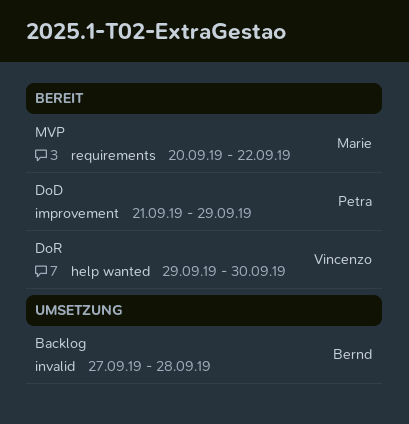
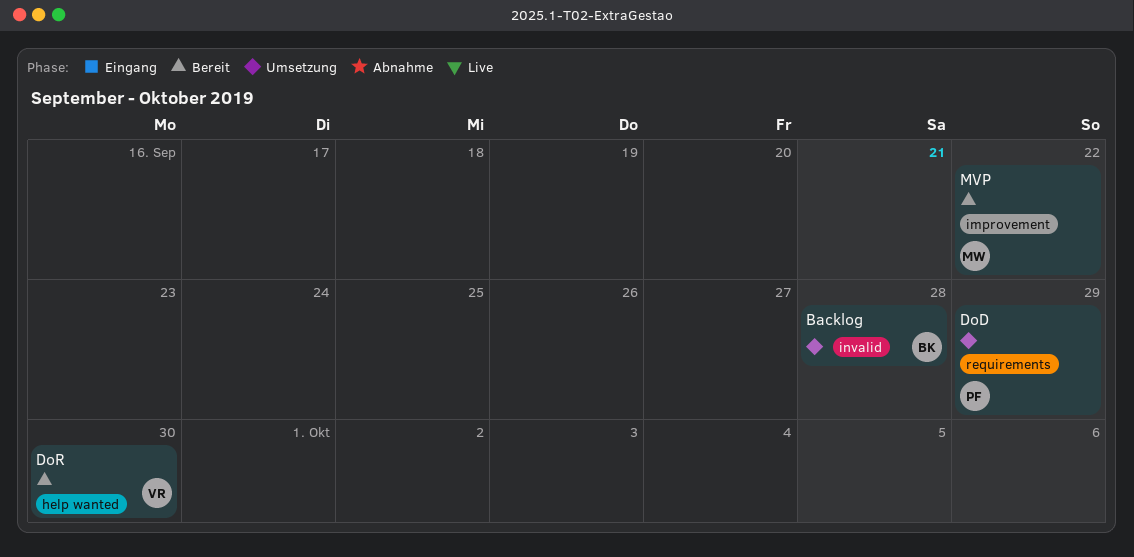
DoD, status: Bereit -> Umsetzung
DoD, label: improvement -> requirements
MVP, label: requirements -> improvement

